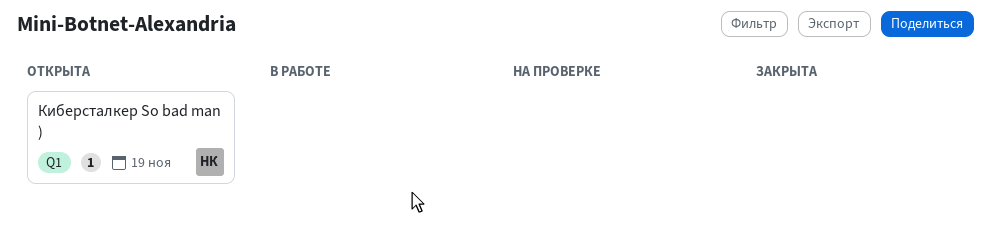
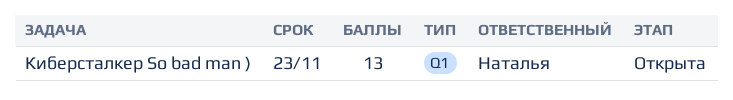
Киберсталкер So bad man ), estimate: 1 -> 13
Киберсталкер So bad man ), due: Nov 19 -> Nov 23

